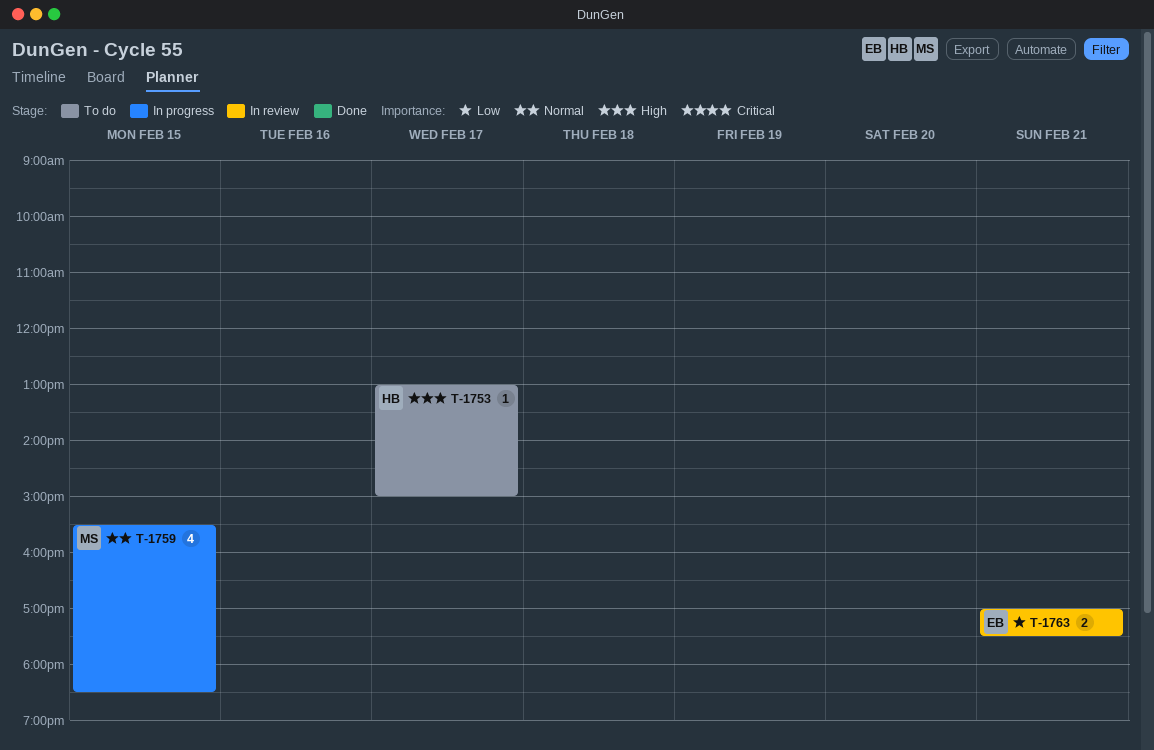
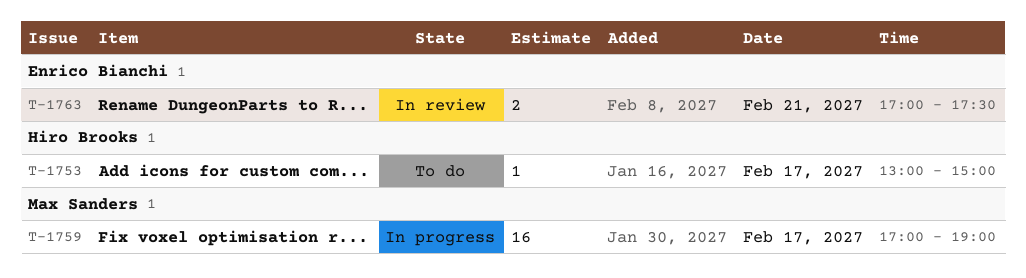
T-1759, estimate: 4 -> 16
T-1759, day: Feb 15 -> Feb 17
T-1759, begins: 15:30 -> 17:00
T-1759, ends: 18:30 -> 19:00

